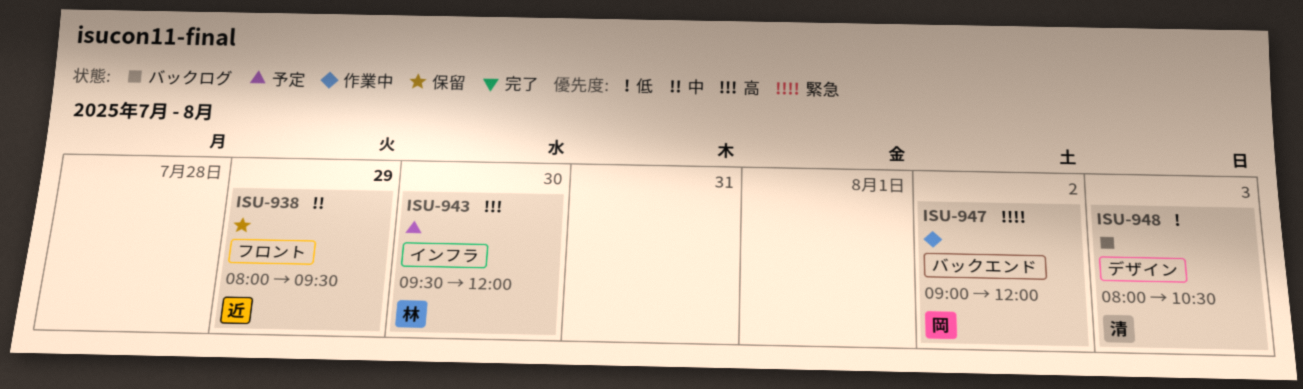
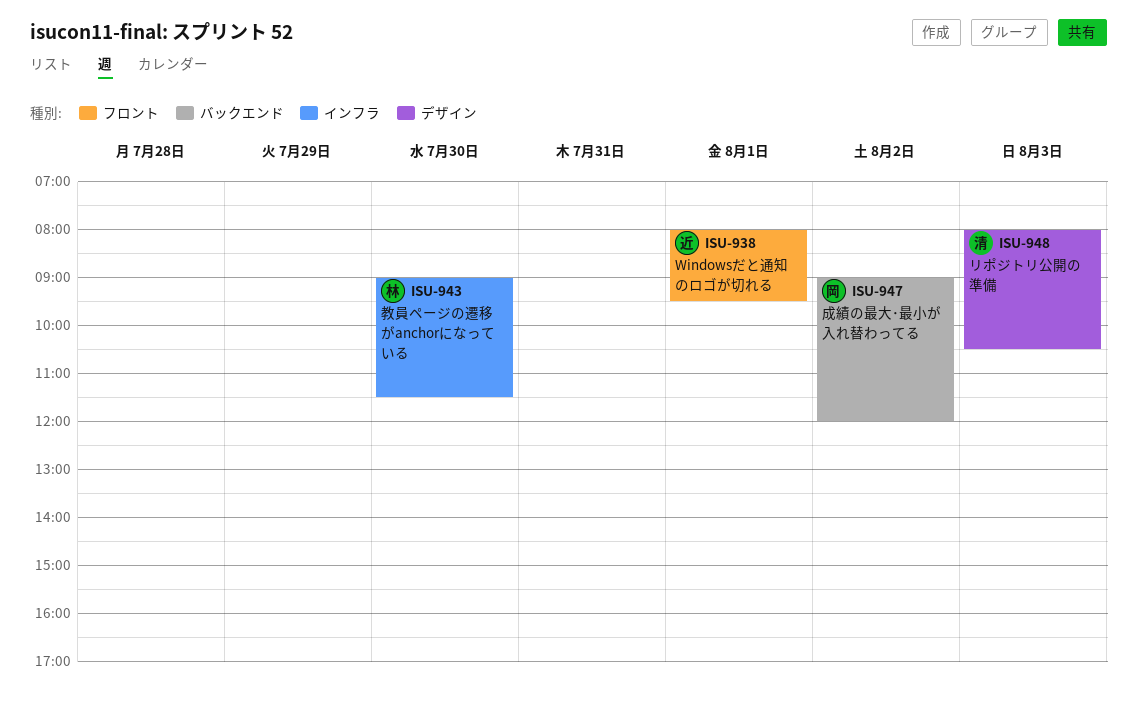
ISU-938, day: Jul 29 -> Aug 1
ISU-943, begins: 09:30 -> 09:00
ISU-943, ends: 12:00 -> 11:30

